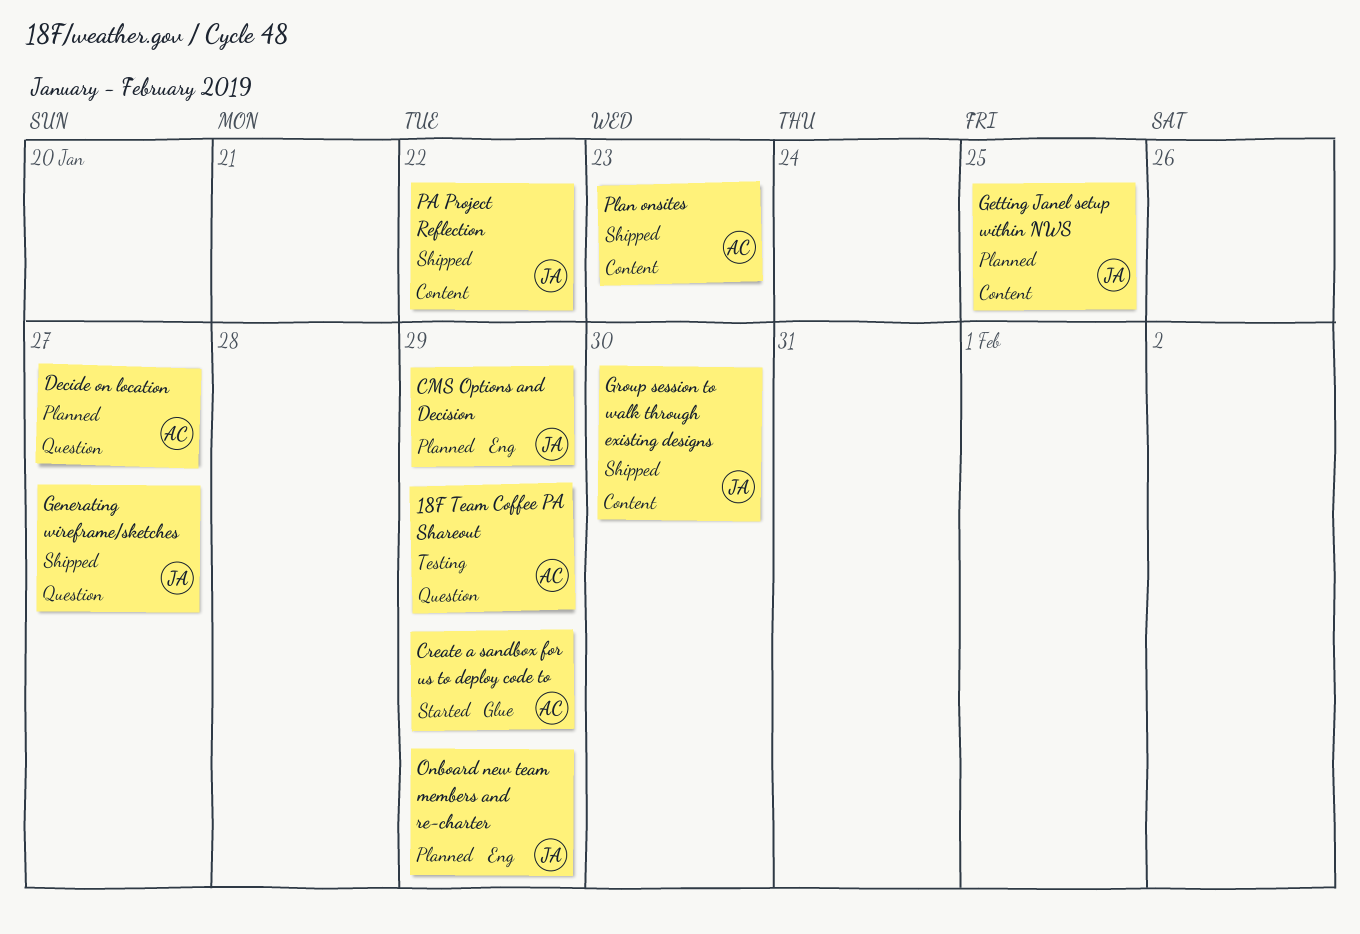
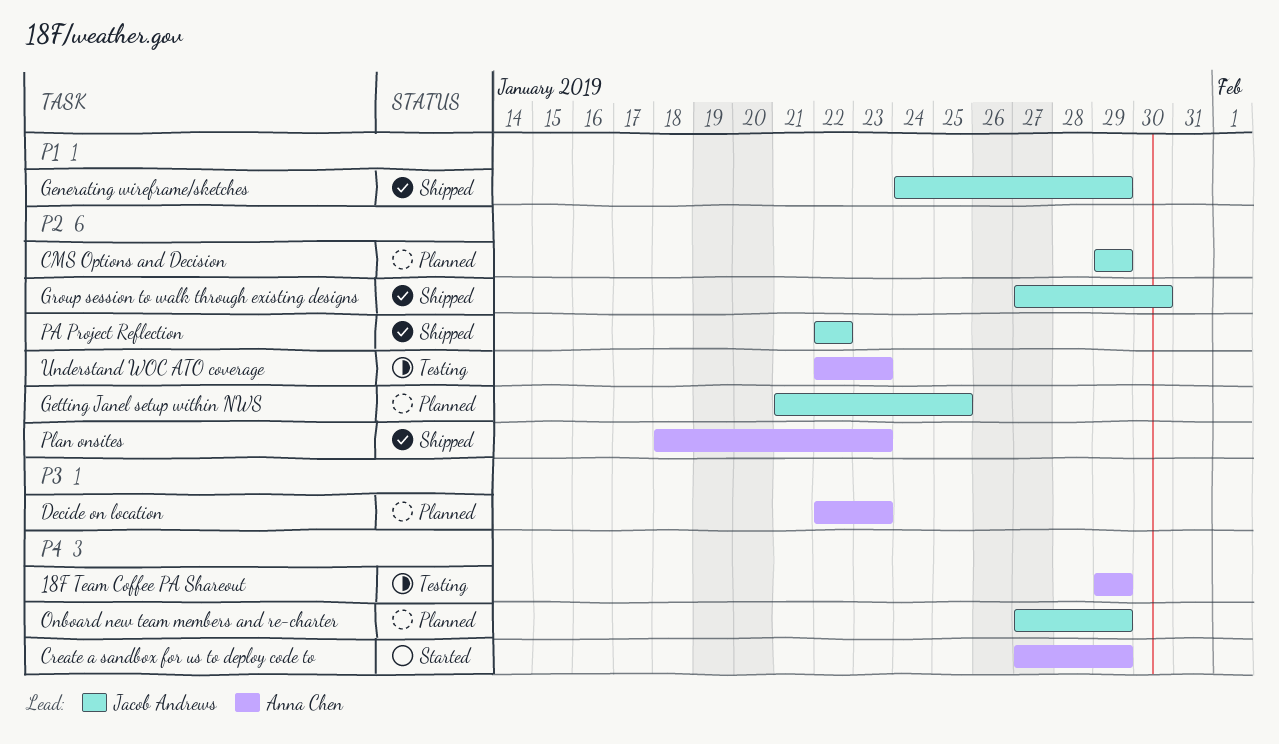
Decide on location, due: Jan 27 -> Jan 23
Generating wireframe/sketches, due: Jan 27 -> Jan 29
Understand WOC ATO coverage: none -> present

